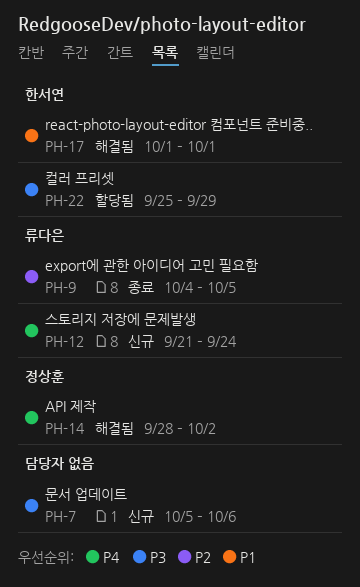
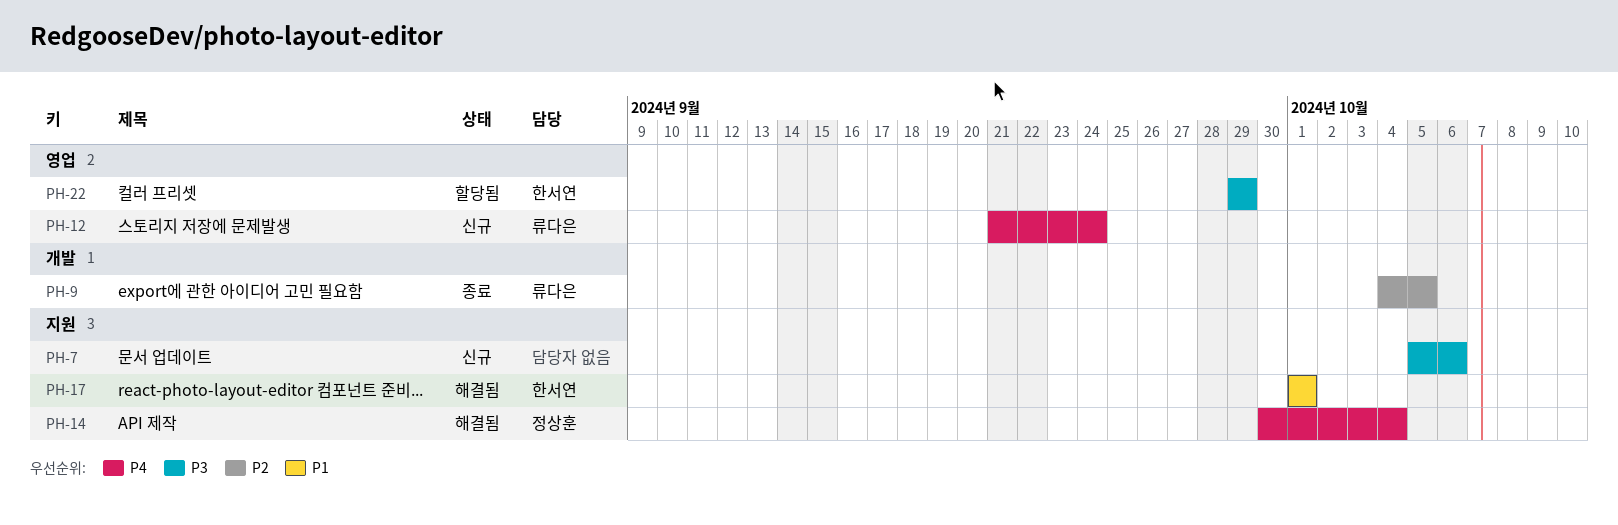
PH-14, start: Sep 28 -> Sep 30
PH-14, due: Oct 2 -> Oct 4
PH-22, start: Sep 25 -> Sep 29

